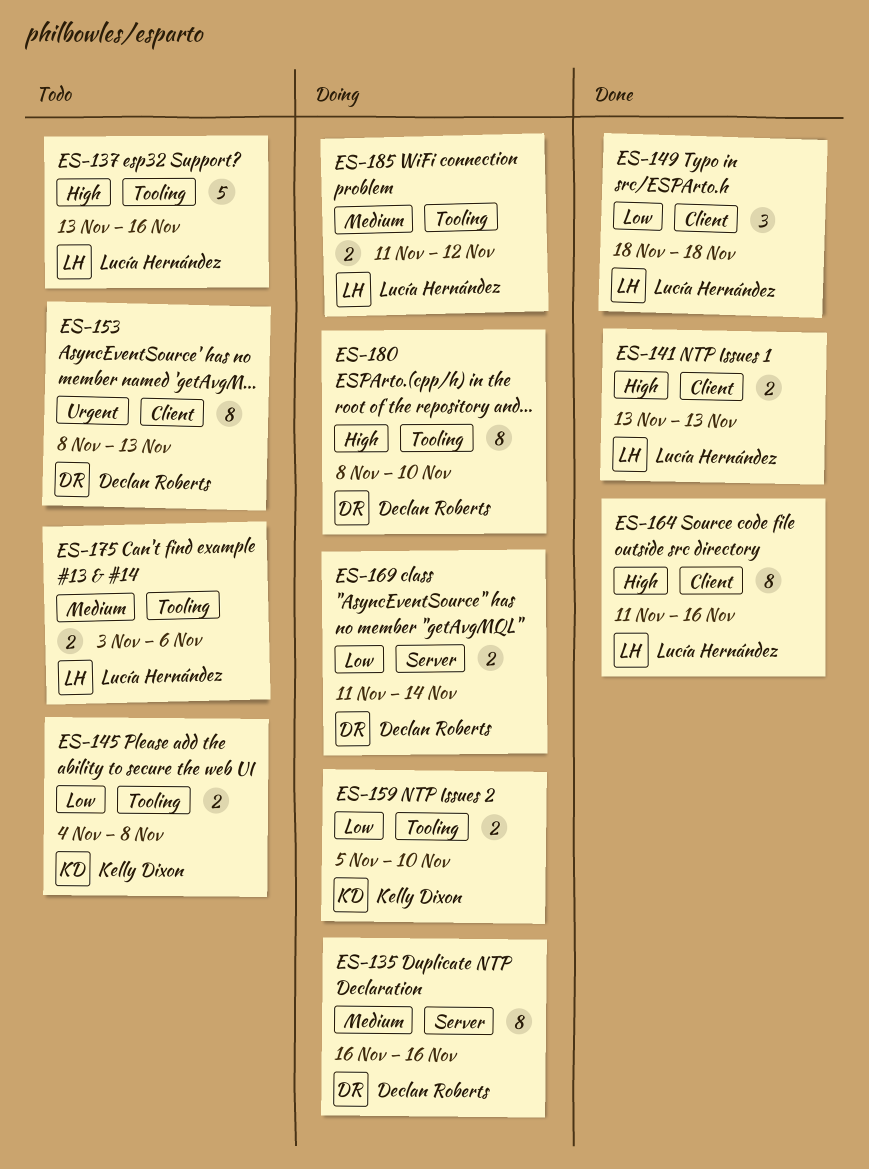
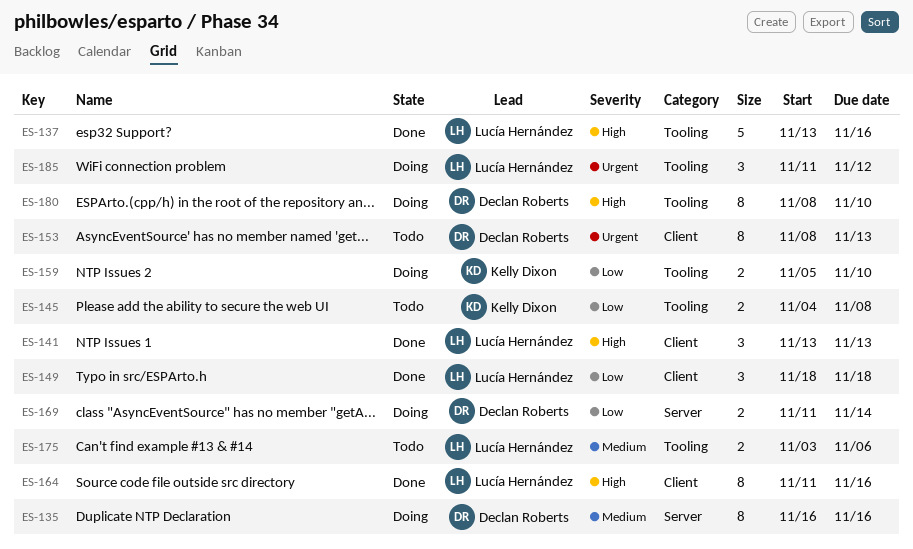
ES-137, status: Todo -> Done
ES-141, estimate: 2 -> 3
ES-185, priority: Medium -> Urgent
ES-185, estimate: 2 -> 3

